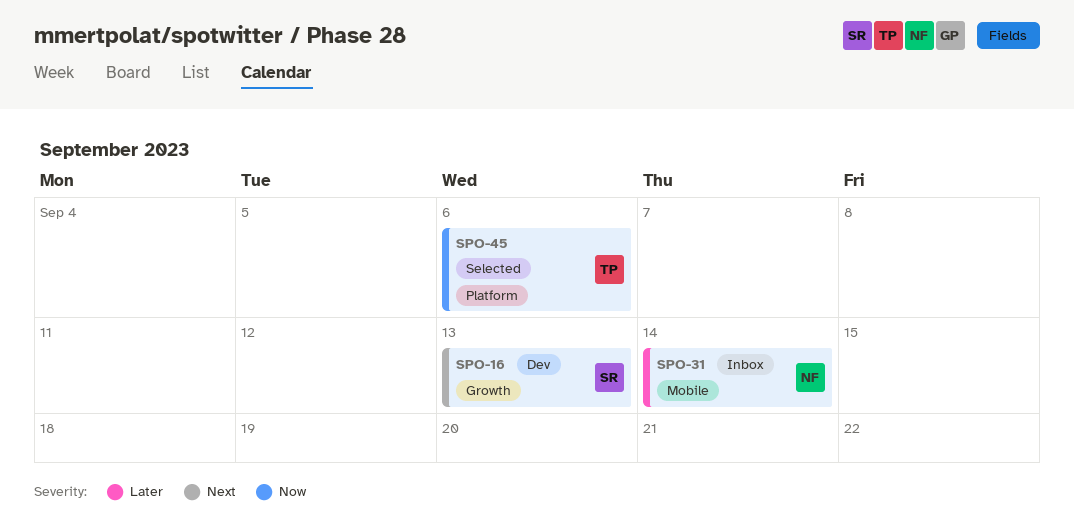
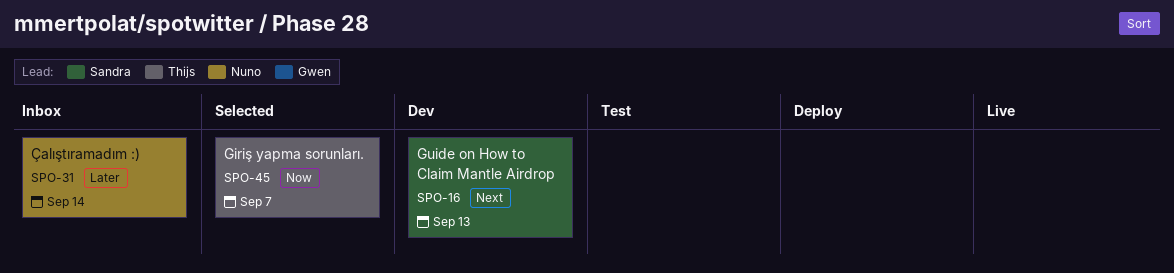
SPO-45, due: Sep 6 -> Sep 7

